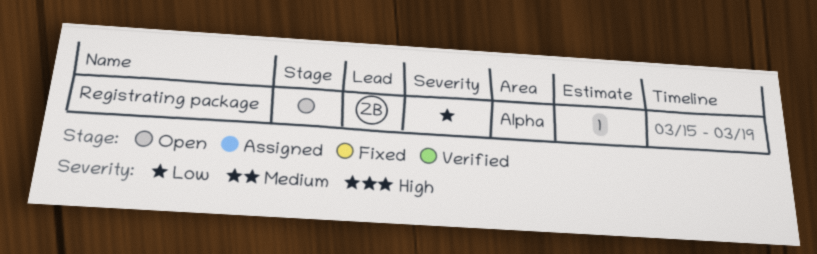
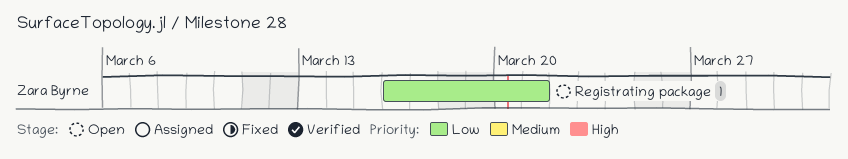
Registrating package, start: Mar 15 -> Mar 16
Registrating package, due: Mar 19 -> Mar 21

